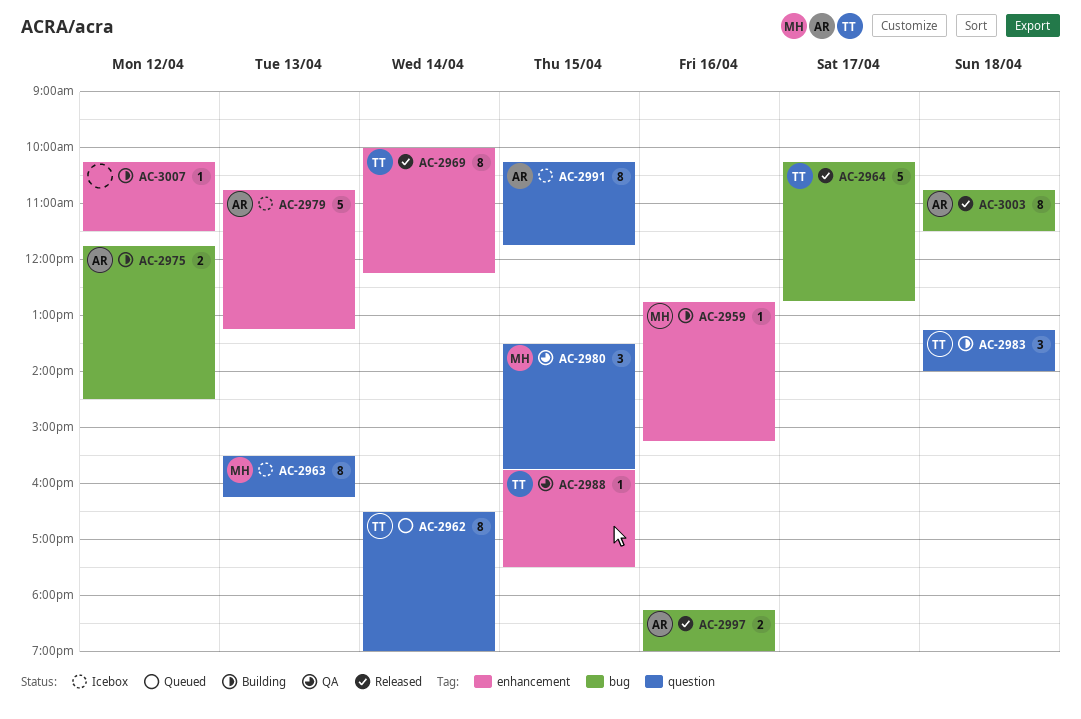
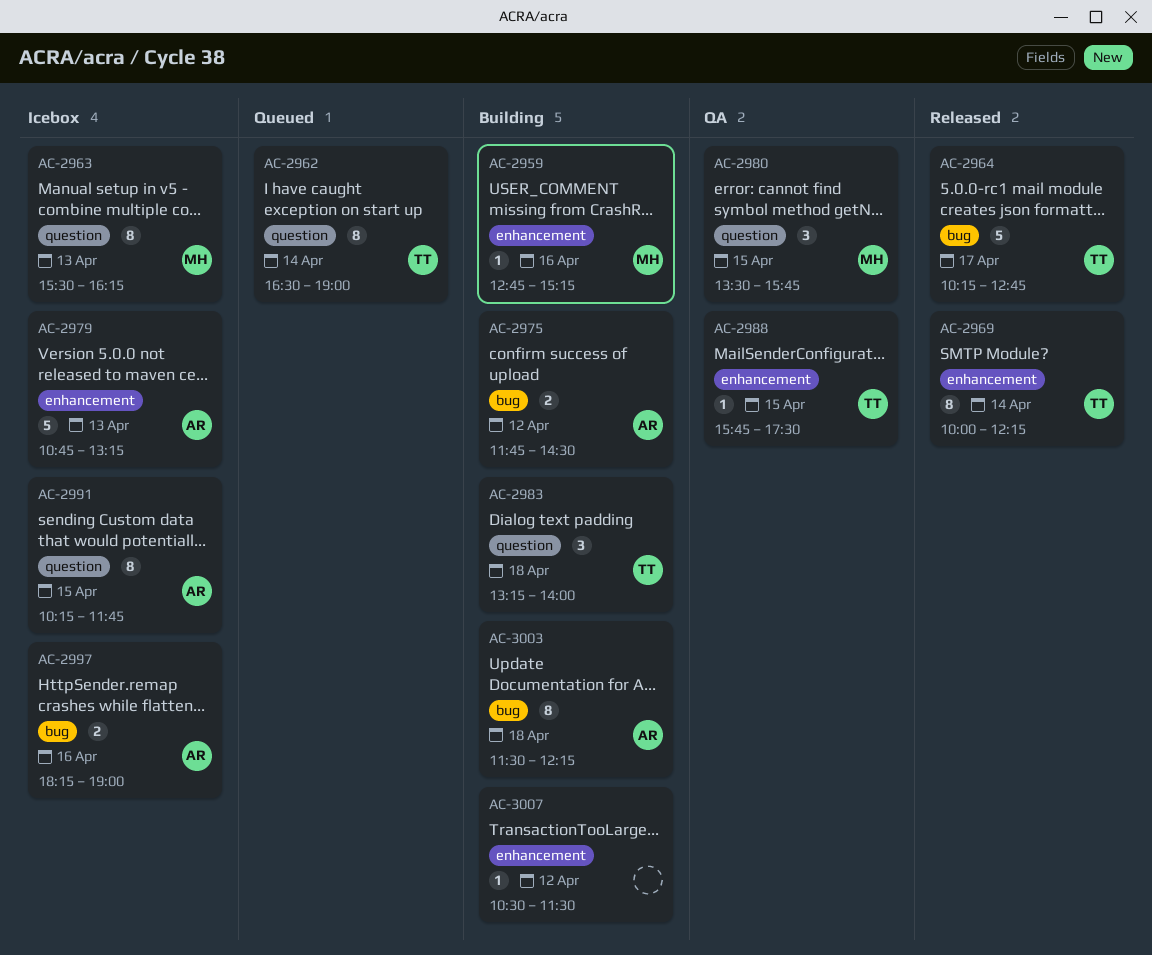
AC-2997, status: Released -> Icebox
AC-3003, status: Released -> Building
AC-3003, begins: 10:45 -> 11:30
AC-3003, ends: 11:30 -> 12:15
AC-3007, begins: 10:15 -> 10:30

